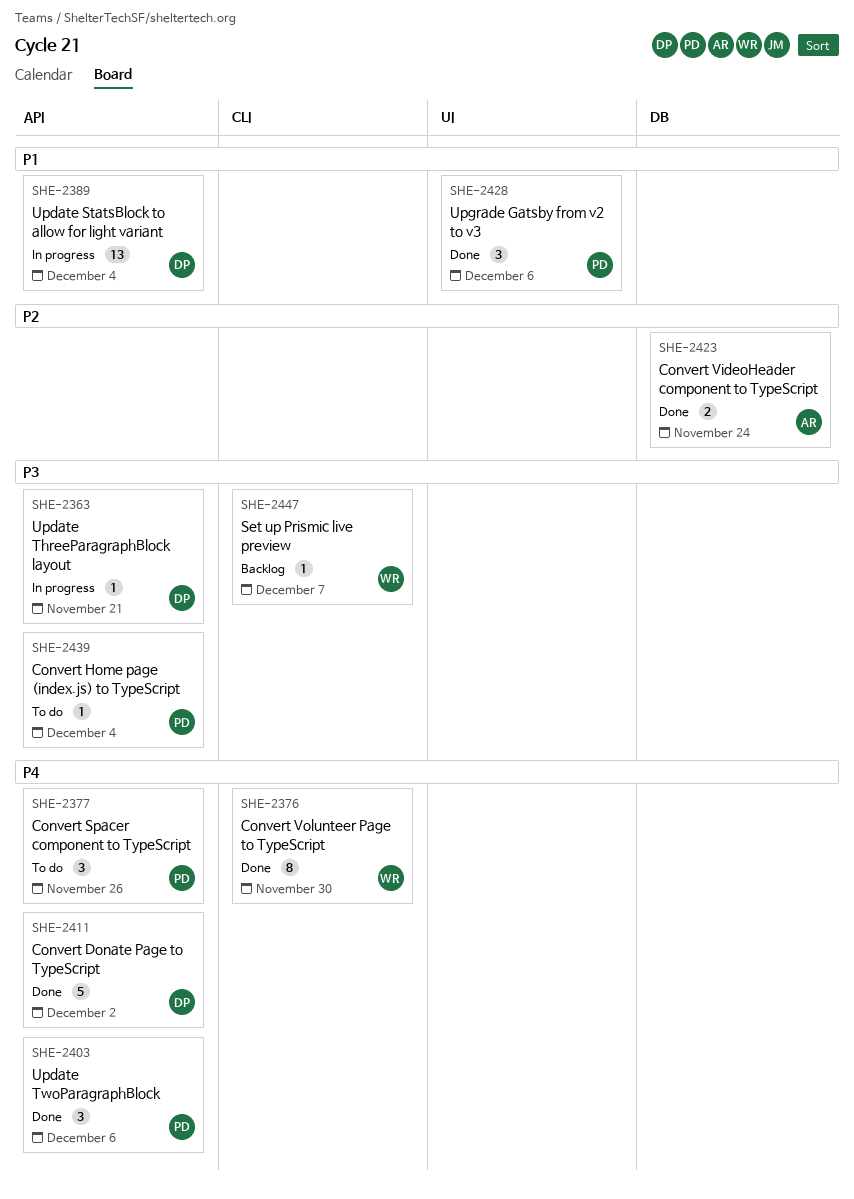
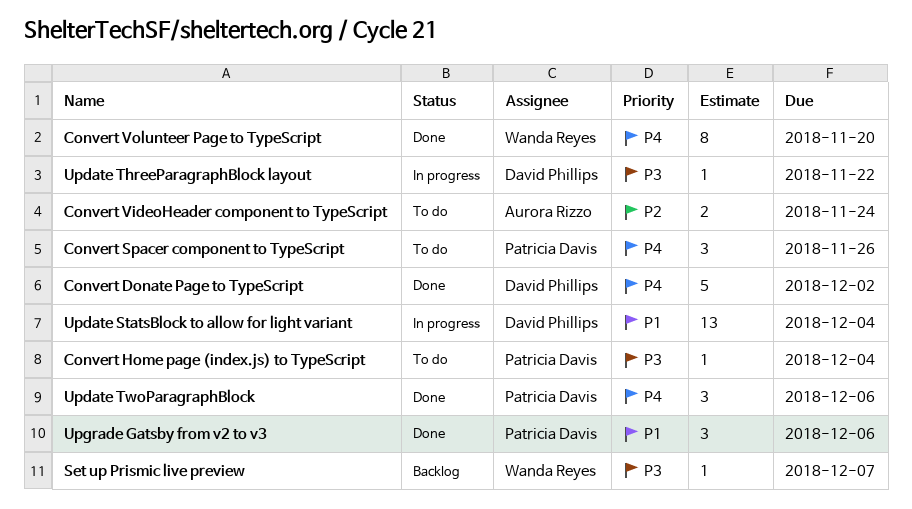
Convert VideoHeader component to TypeScript, status: Done -> To do
Convert Volunteer Page to TypeScript, due: Nov 30 -> Nov 20
Update ThreeParagraphBlock layout, due: Nov 21 -> Nov 22

